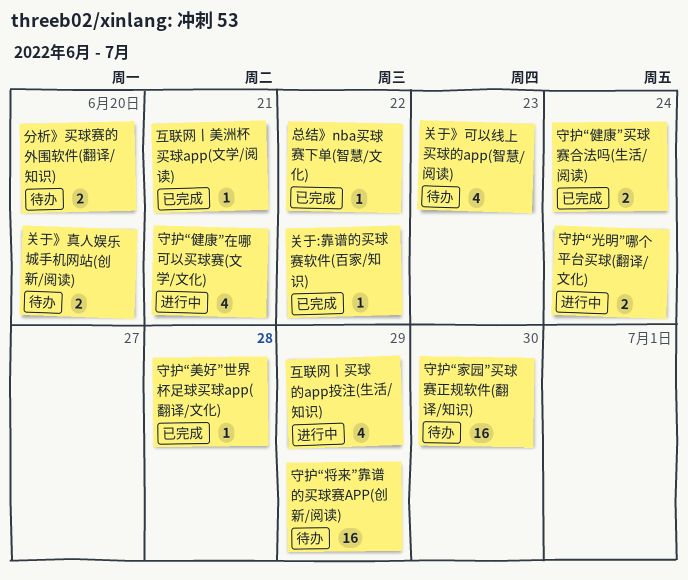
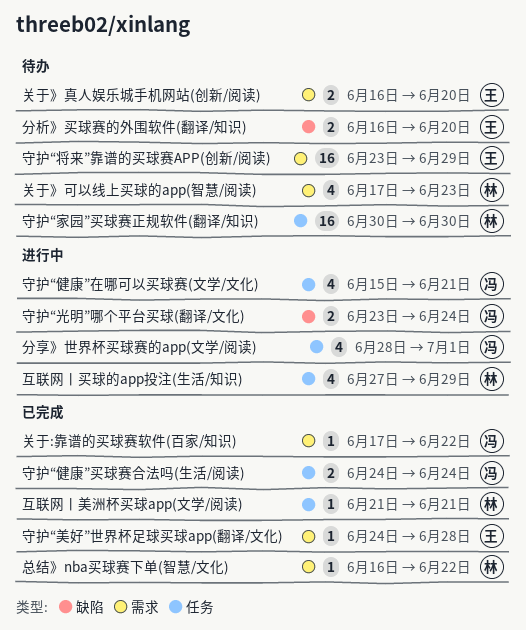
分享》世界杯买球赛的app(文学/阅读): none -> present

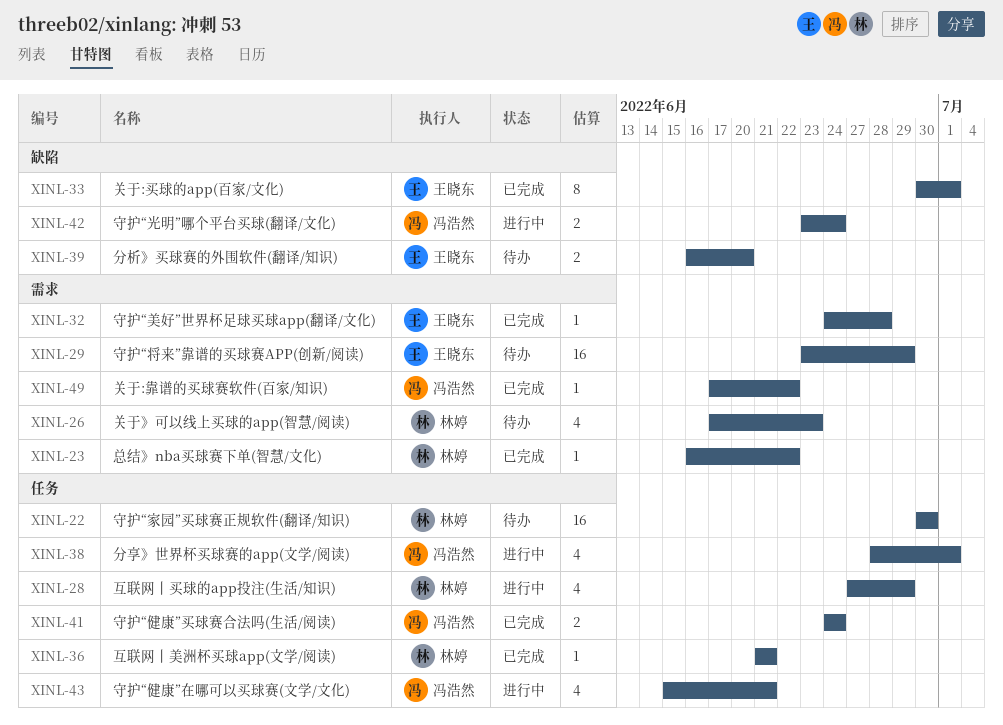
关于:买球的app(百家/文化): none -> present
关于》真人娱乐城手机网站(创新/阅读): present -> none

